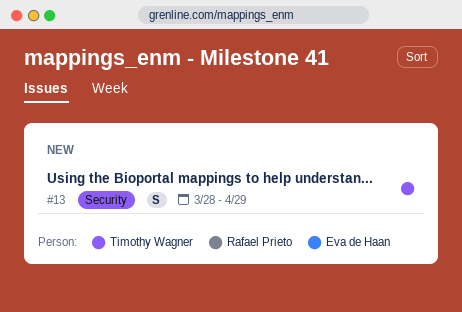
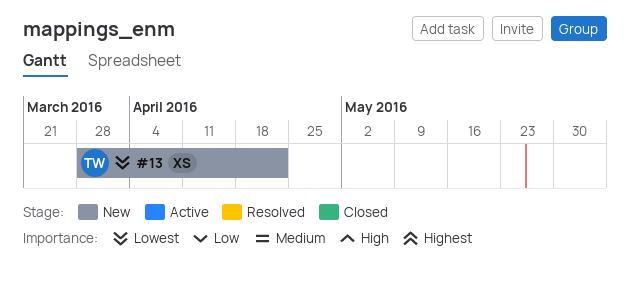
#13, estimate: S -> XS
#13, due: Apr 29 -> Apr 22

